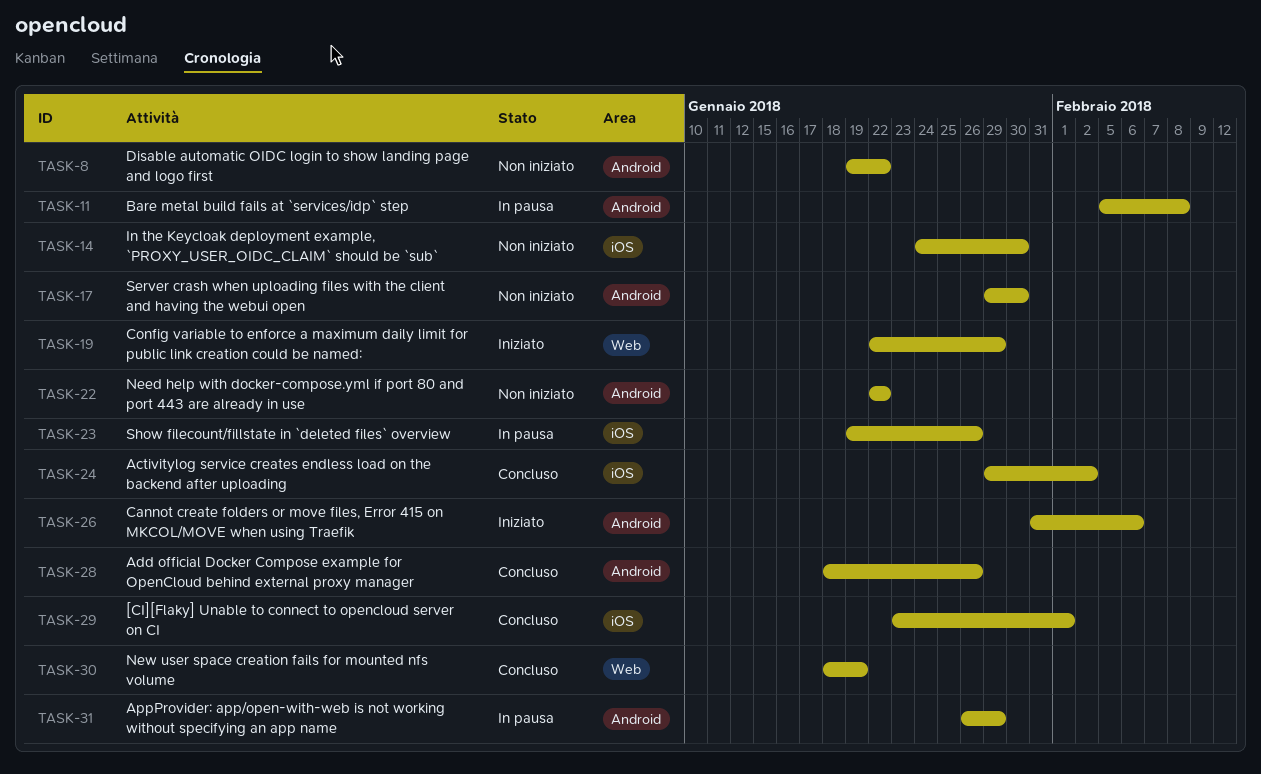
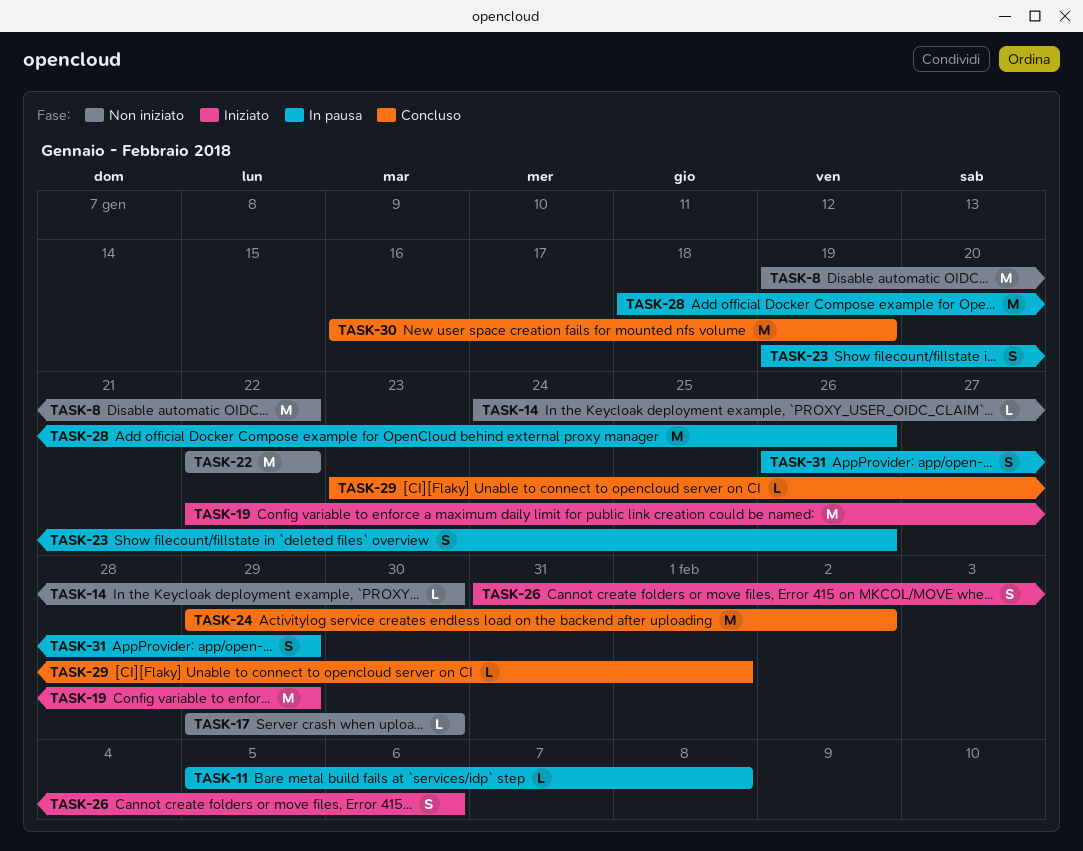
TASK-28, status: Concluso -> In pausa
TASK-30, start: Jan 18 -> Jan 16

